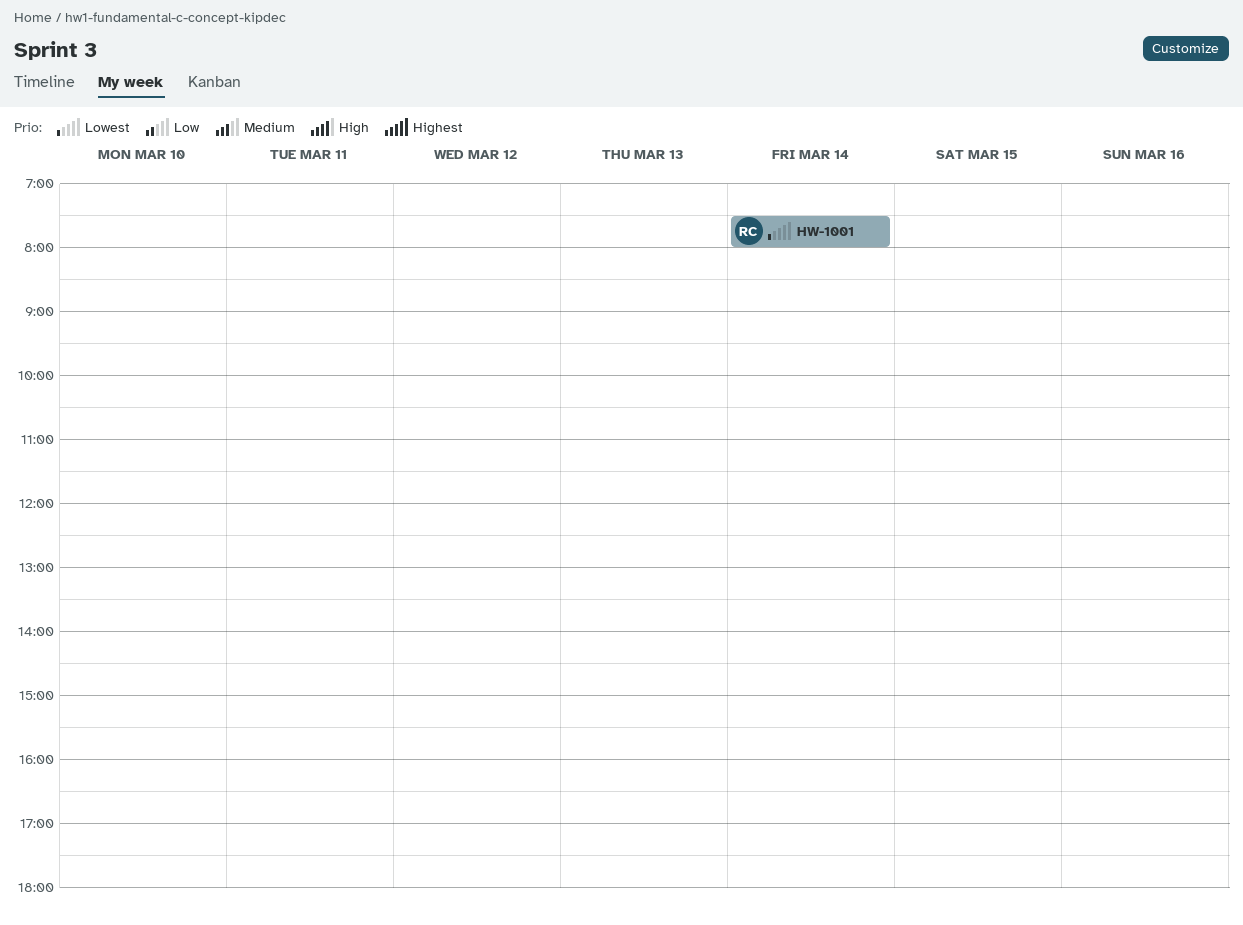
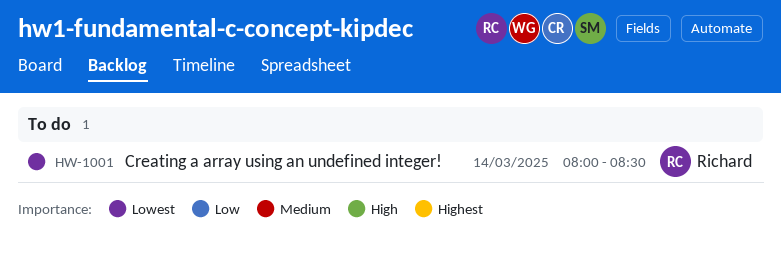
HW-1001, begins: 07:30 -> 08:00
HW-1001, ends: 08:00 -> 08:30

